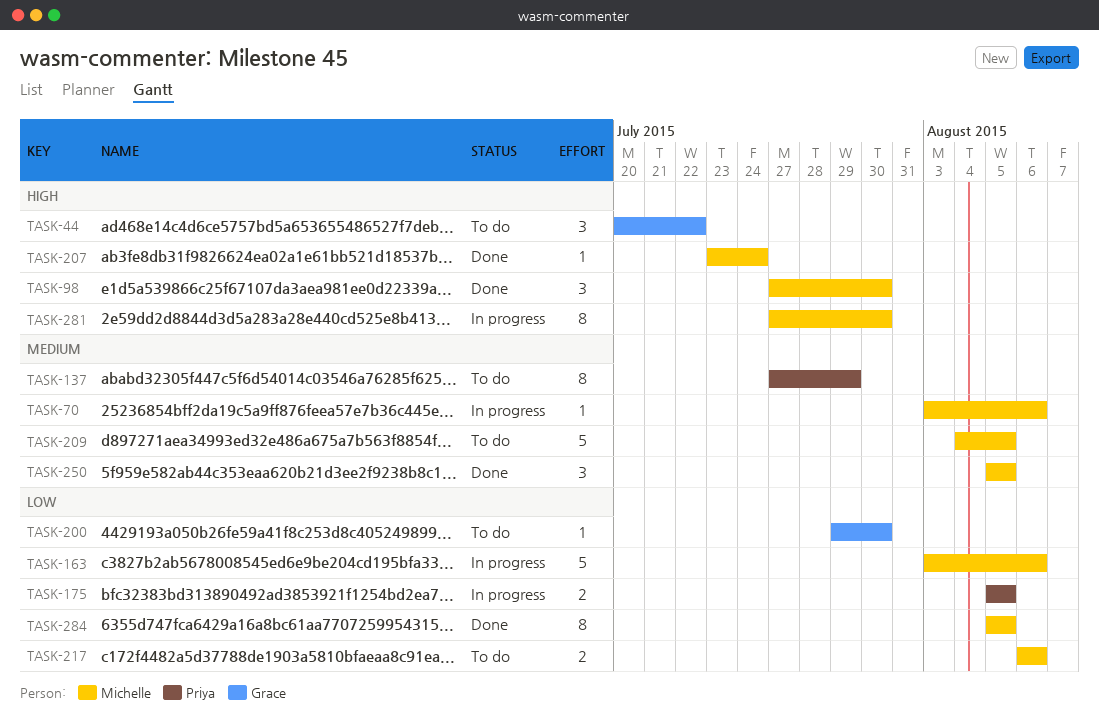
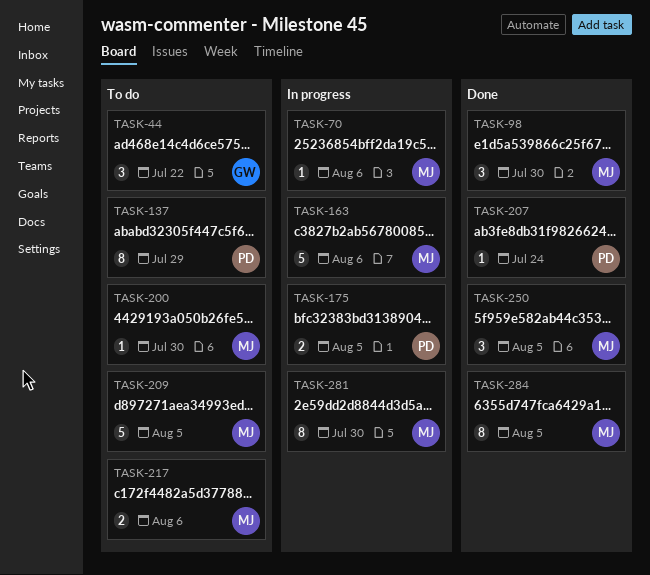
TASK-200, owner: Grace -> Michelle
TASK-207, owner: Michelle -> Priya

